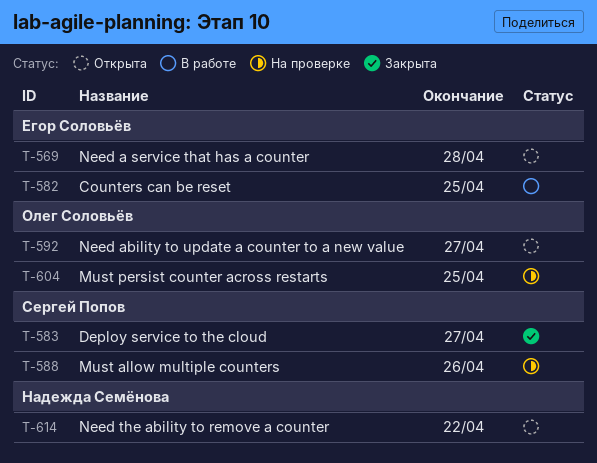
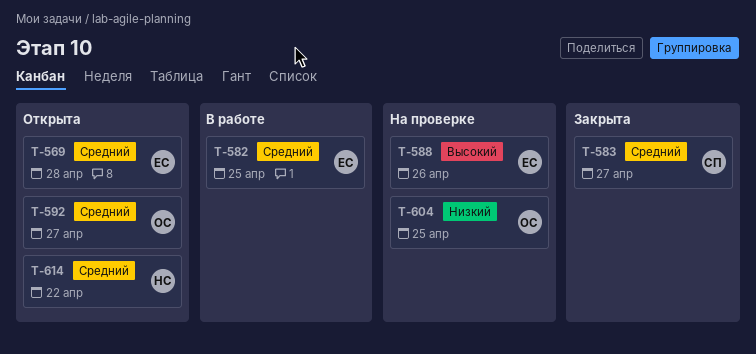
T-588, owner: Сергей Попов -> Егор Соловьёв

